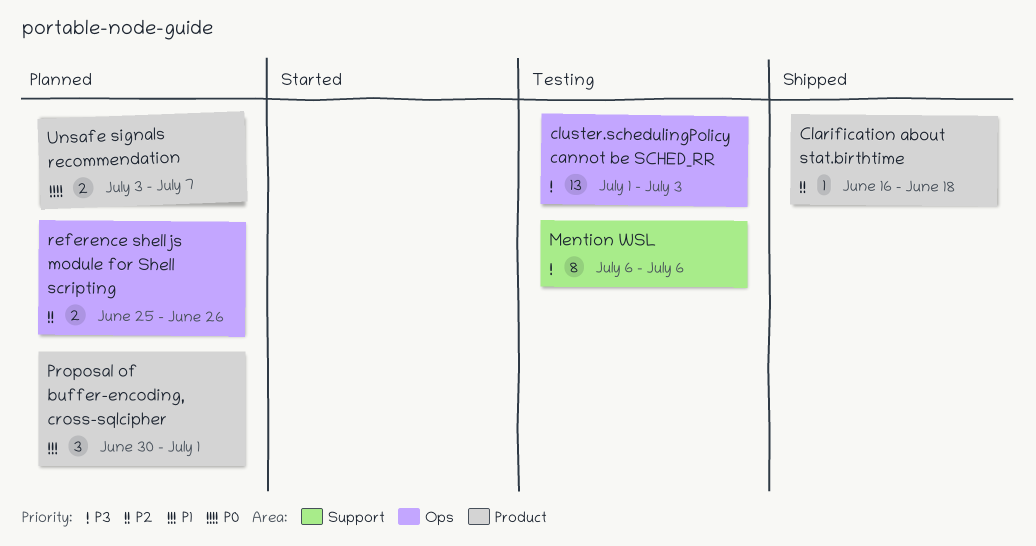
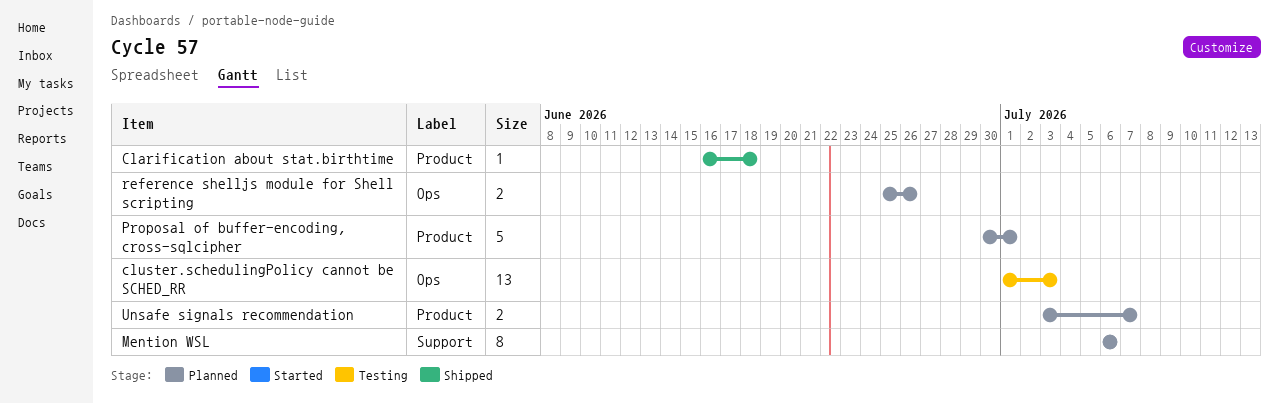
Mention WSL, status: Testing -> Planned
Proposal of buffer-encoding, cross-sqlcipher, estimate: 3 -> 5

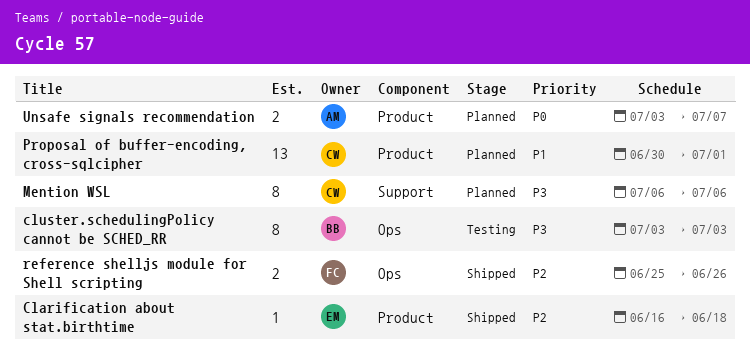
cluster.schedulingPolicy cannot be SCHED_RR, estimate: 13 -> 8
cluster.schedulingPolicy cannot be SCHED_RR, start: Jul 1 -> Jul 3
Proposal of buffer-encoding, cross-sqlcipher, estimate: 5 -> 13
reference shelljs module for Shell scripting, status: Planned -> Shipped

